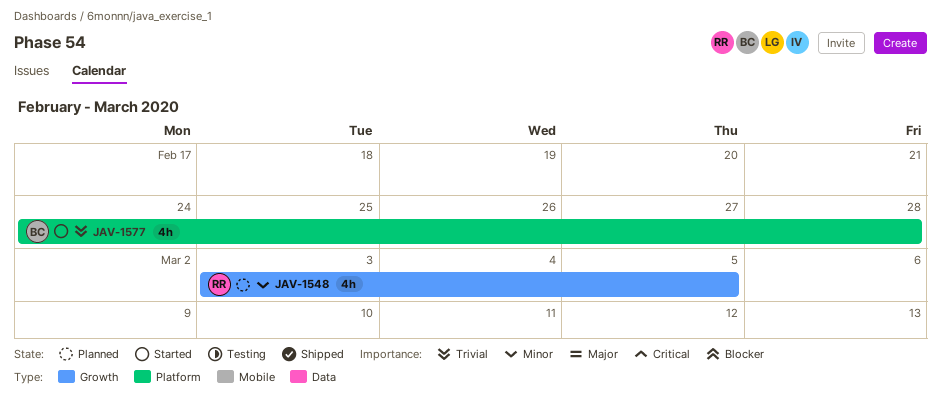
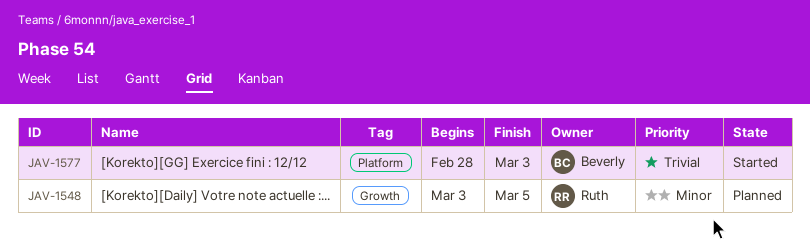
JAV-1577, start: Feb 24 -> Feb 28
JAV-1577, due: Feb 28 -> Mar 3

